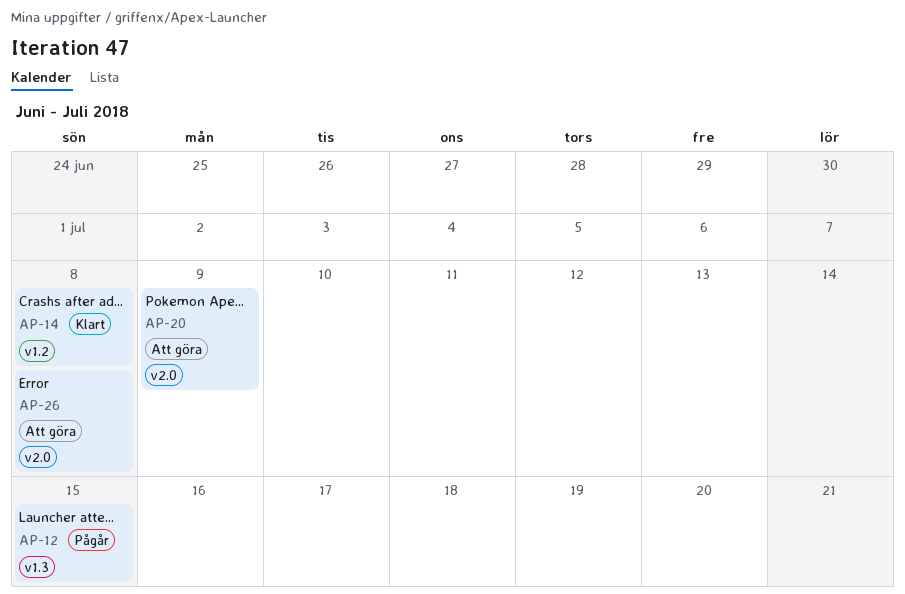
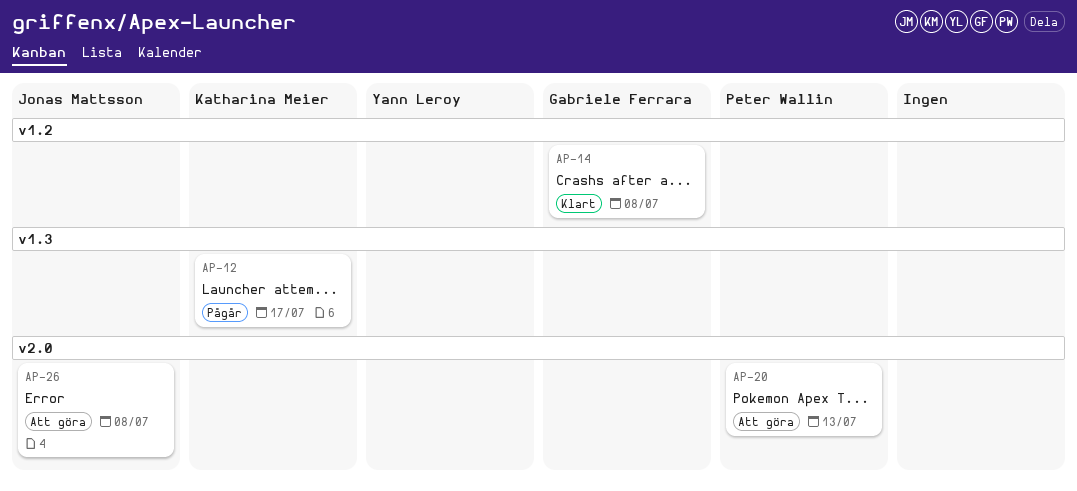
AP-12, due: Jul 15 -> Jul 17
AP-20, due: Jul 9 -> Jul 13

